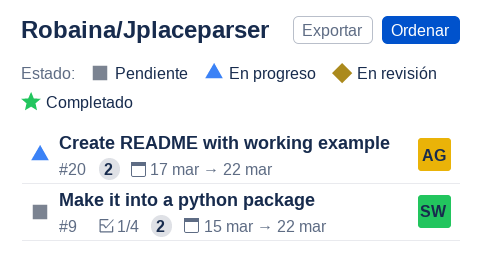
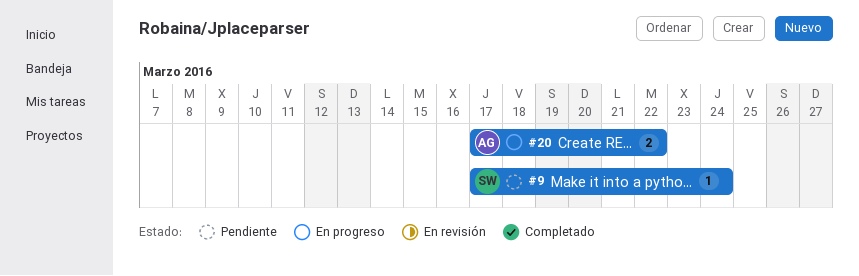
#9, estimate: 2 -> 1
#9, start: Mar 15 -> Mar 17
#9, due: Mar 22 -> Mar 24

